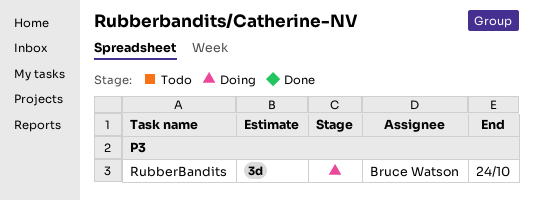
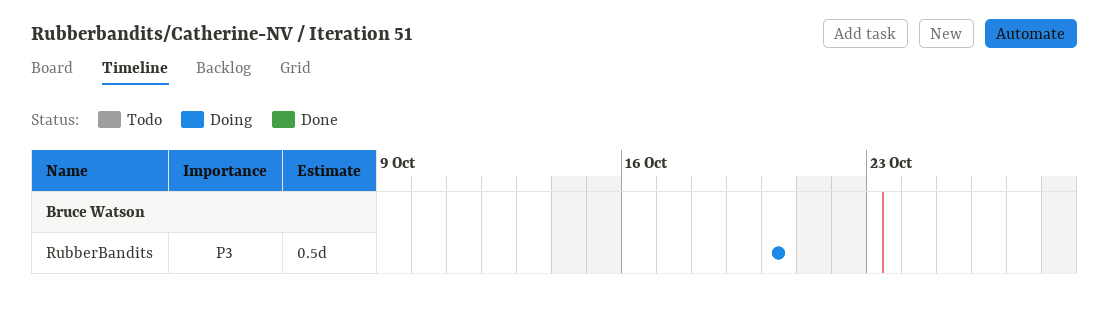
RubberBandits, estimate: 3d -> 0.5d
RubberBandits, due: Oct 24 -> Oct 20

